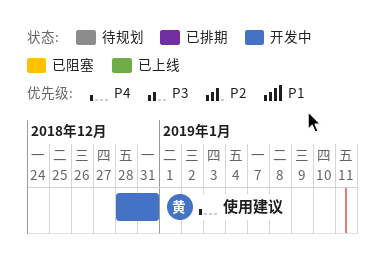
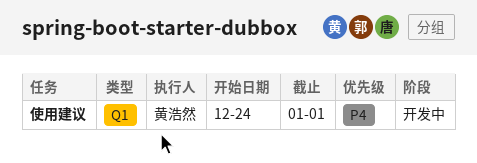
使用建议, start: Dec 28 -> Dec 24
使用建议, due: Dec 31 -> Jan 1

